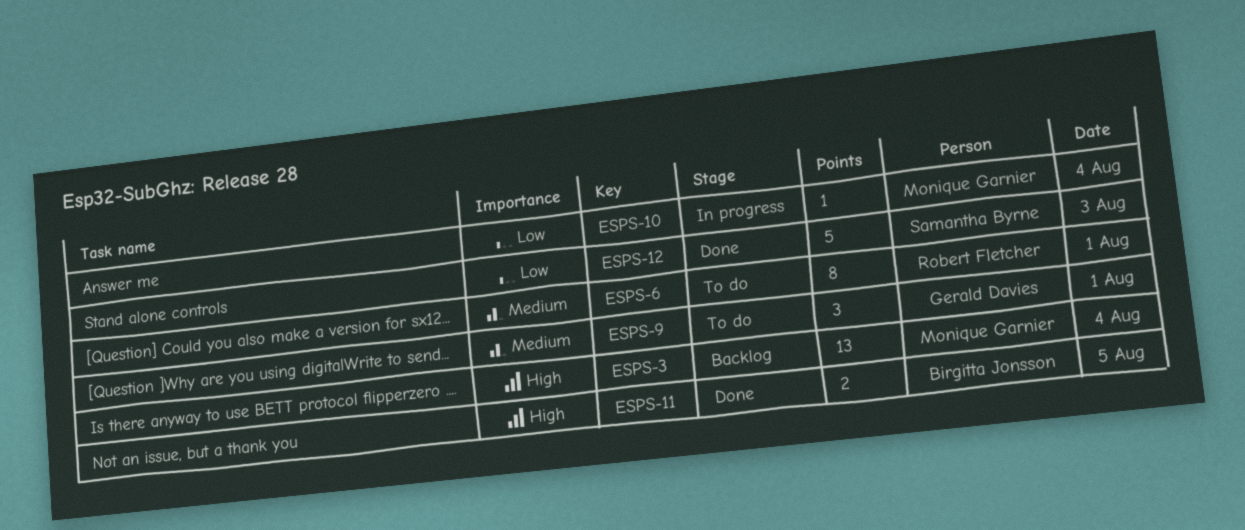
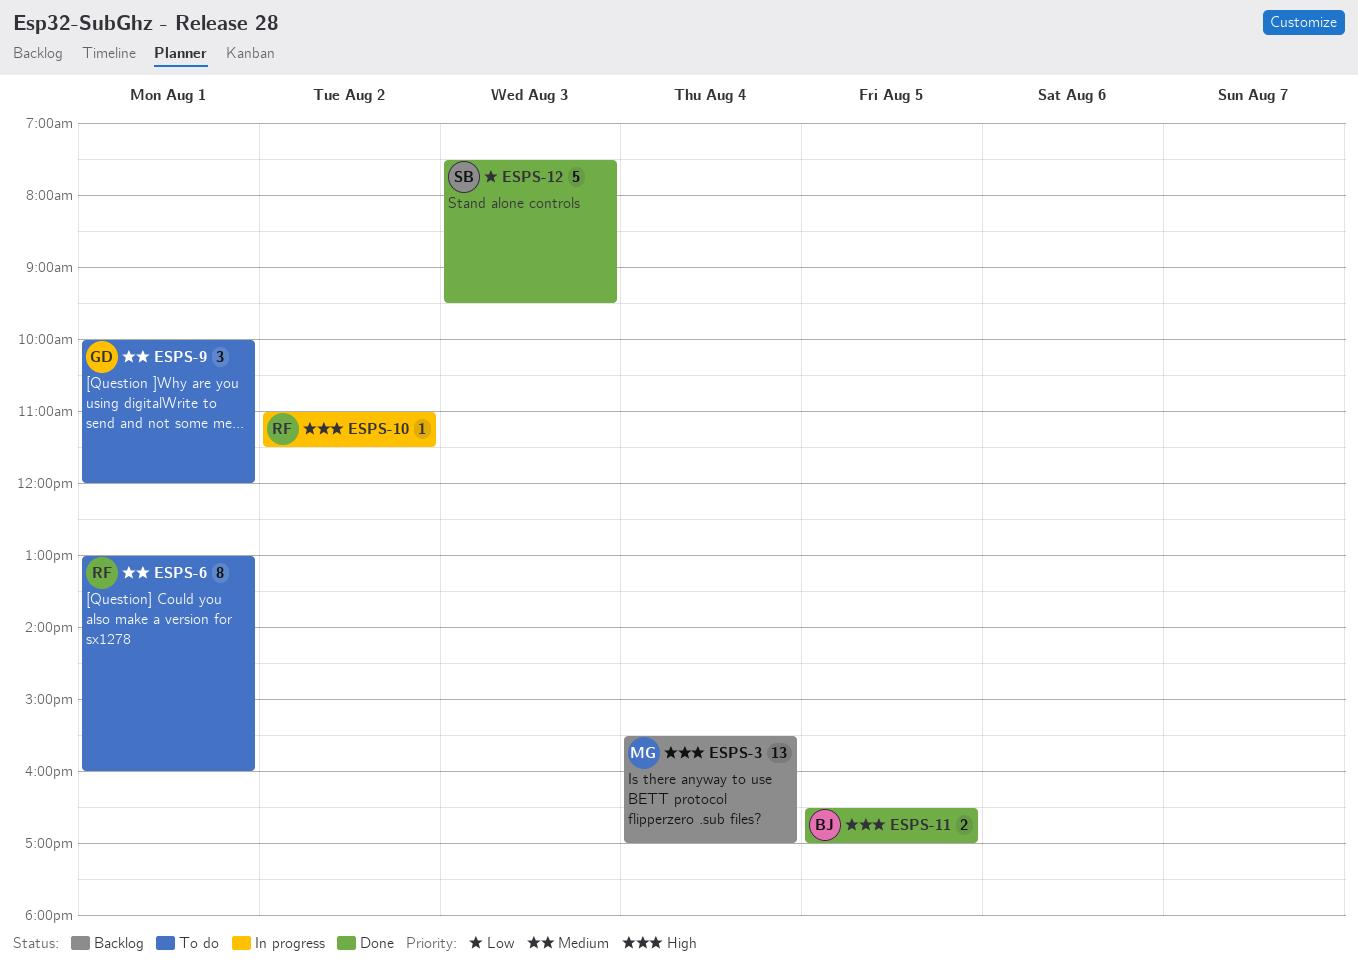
ESPS-10, owner: Monique Garnier -> Robert Fletcher
ESPS-10, priority: Low -> High
ESPS-10, day: Aug 4 -> Aug 2

